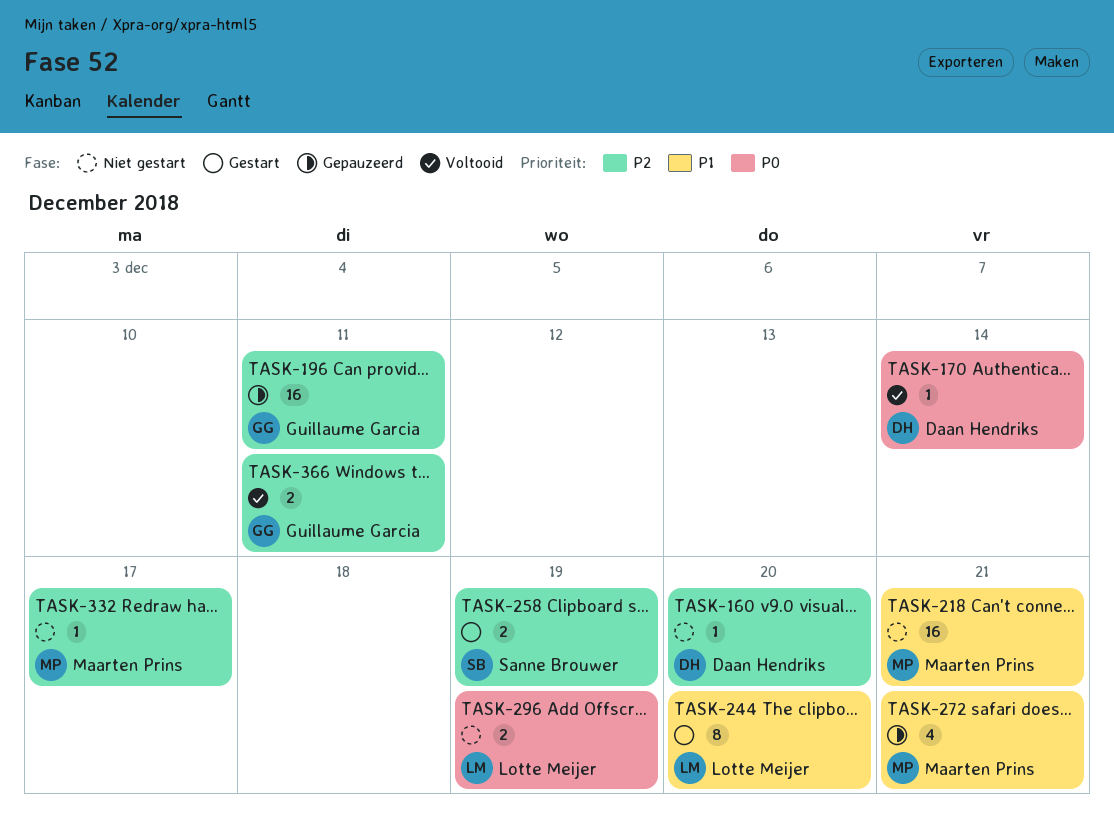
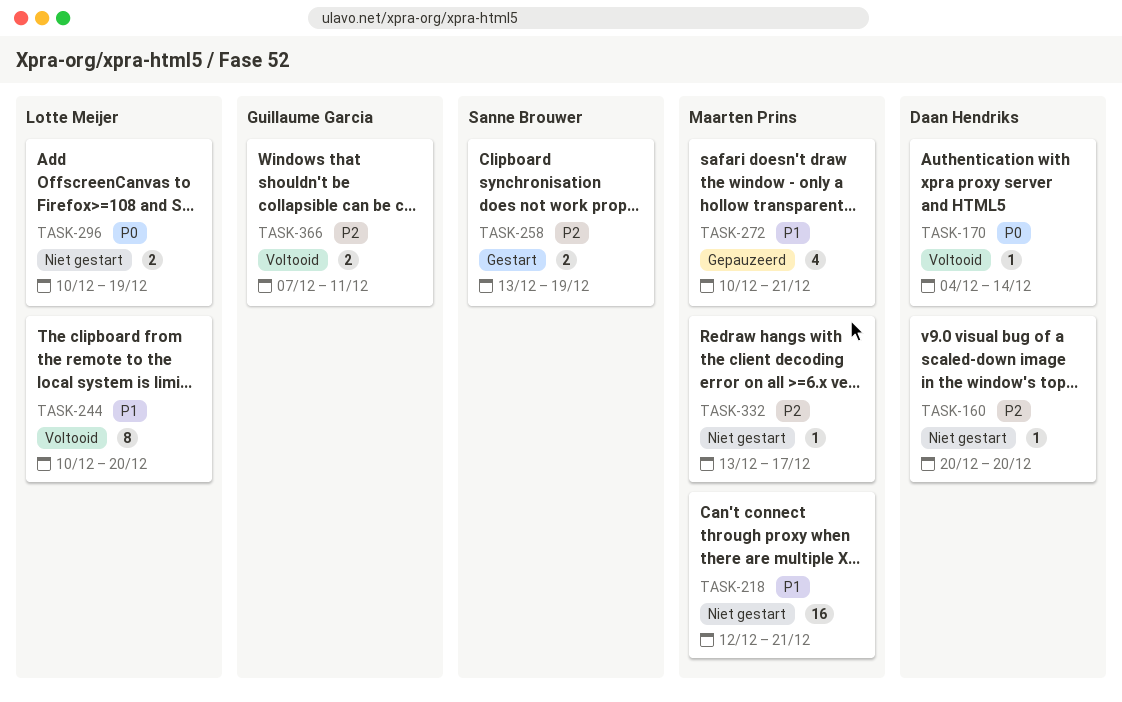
TASK-196: present -> none
TASK-244, status: Gestart -> Voltooid

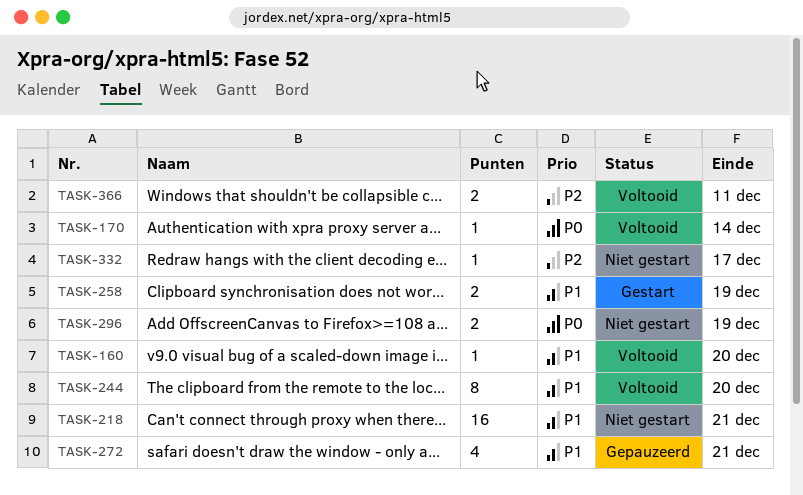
TASK-160, status: Niet gestart -> Voltooid
TASK-160, priority: P2 -> P1
TASK-258, priority: P2 -> P1

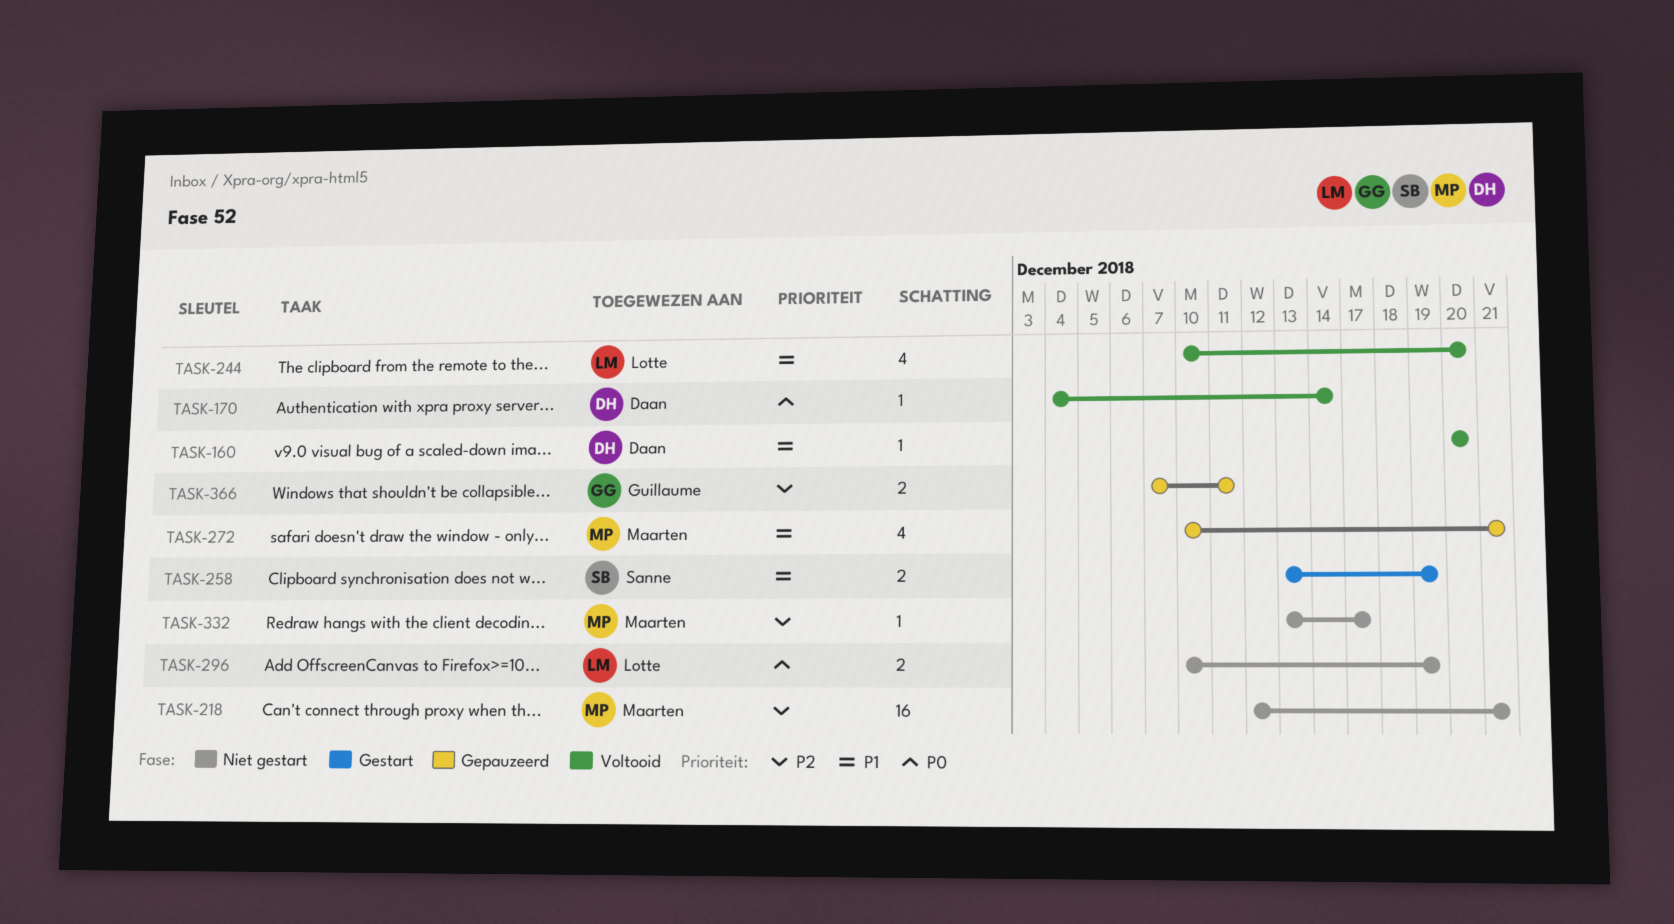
TASK-218, priority: P1 -> P2
TASK-244, estimate: 8 -> 4
TASK-366, status: Voltooid -> Gepauzeerd

